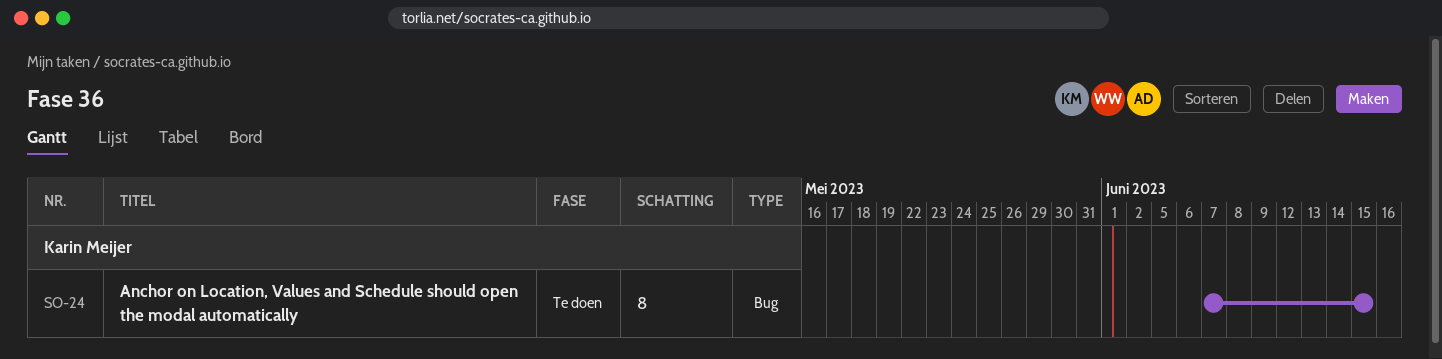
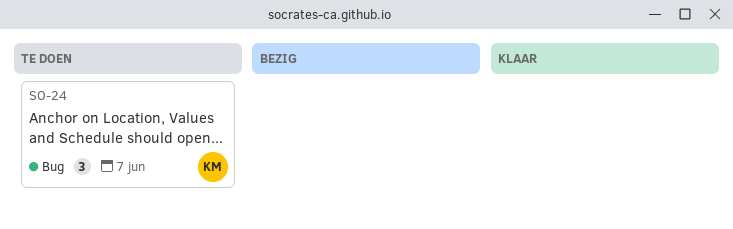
SO-24, estimate: 8 -> 3
SO-24, due: Jun 15 -> Jun 7

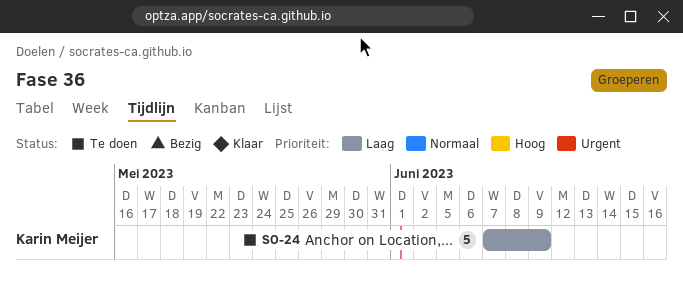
SO-24, estimate: 3 -> 5
SO-24, due: Jun 7 -> Jun 9

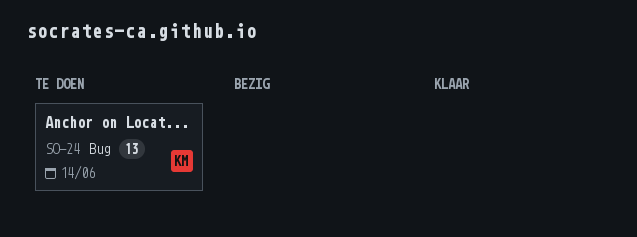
SO-24, estimate: 5 -> 13
SO-24, due: Jun 9 -> Jun 14

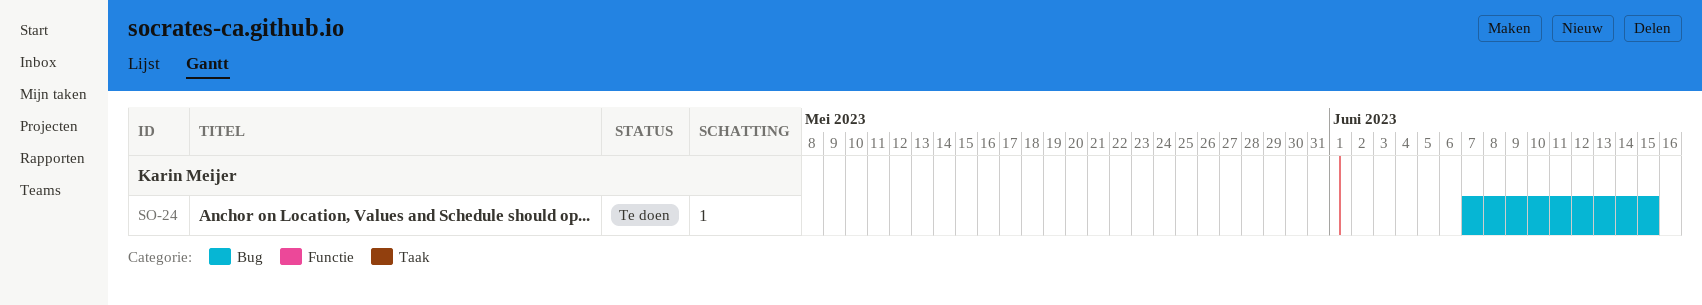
SO-24, estimate: 13 -> 1
SO-24, due: Jun 14 -> Jun 15

